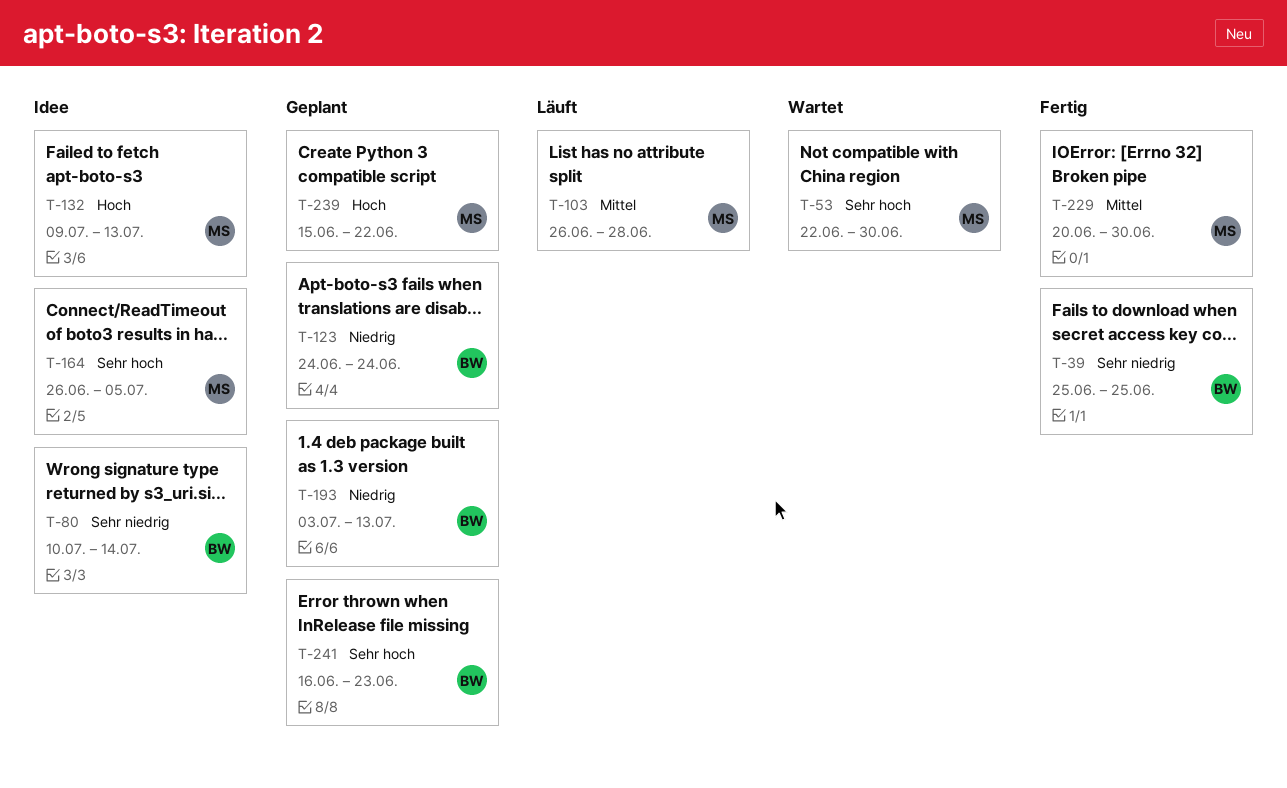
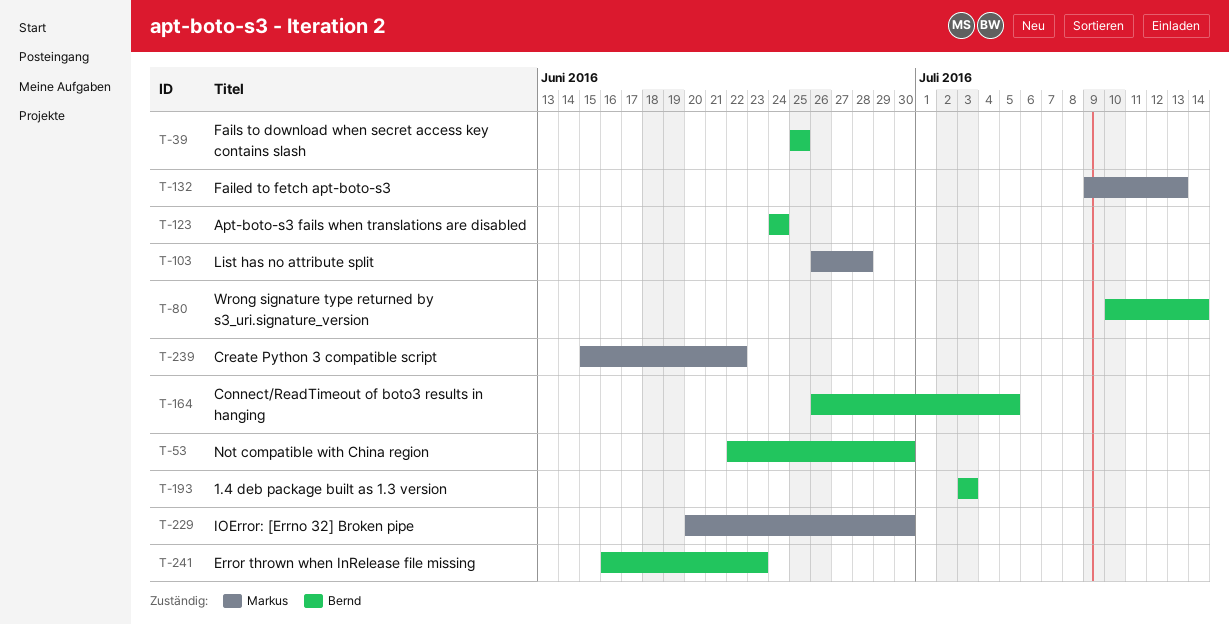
T-53, owner: Markus -> Bernd
T-164, owner: Markus -> Bernd
T-193, due: Jul 13 -> Jul 3

